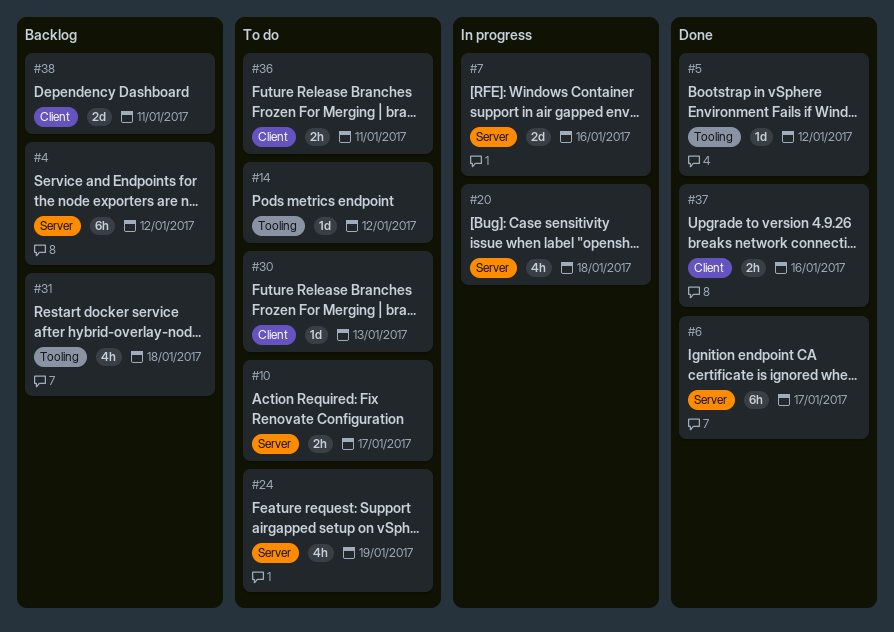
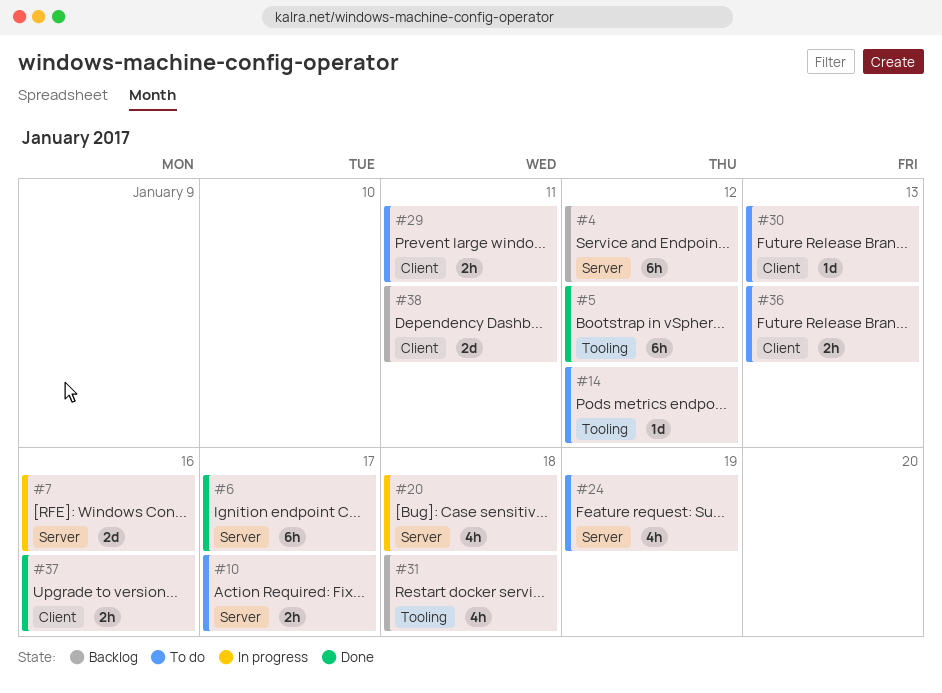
#5, estimate: 1d -> 6h
#29: none -> present
#36, due: Jan 11 -> Jan 13

